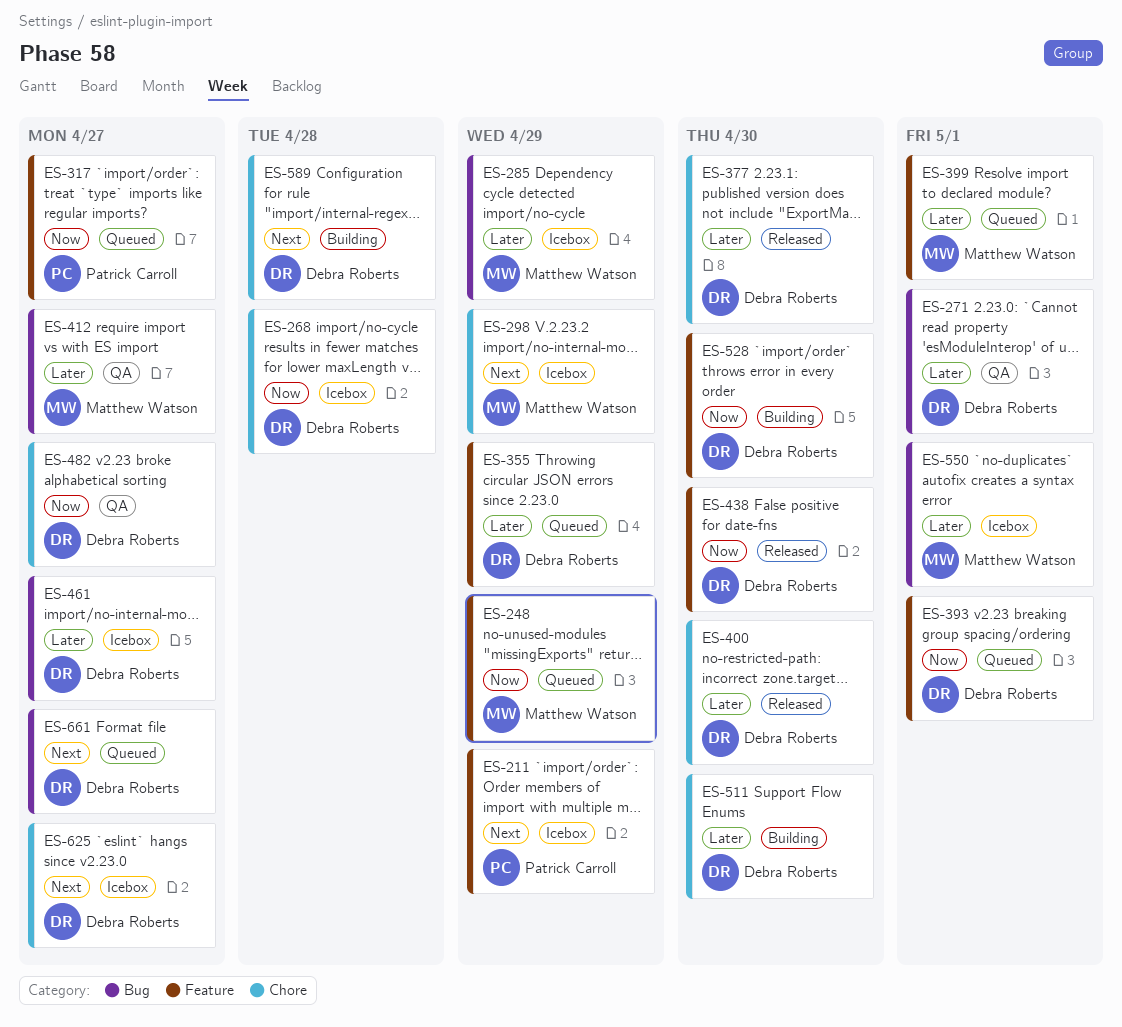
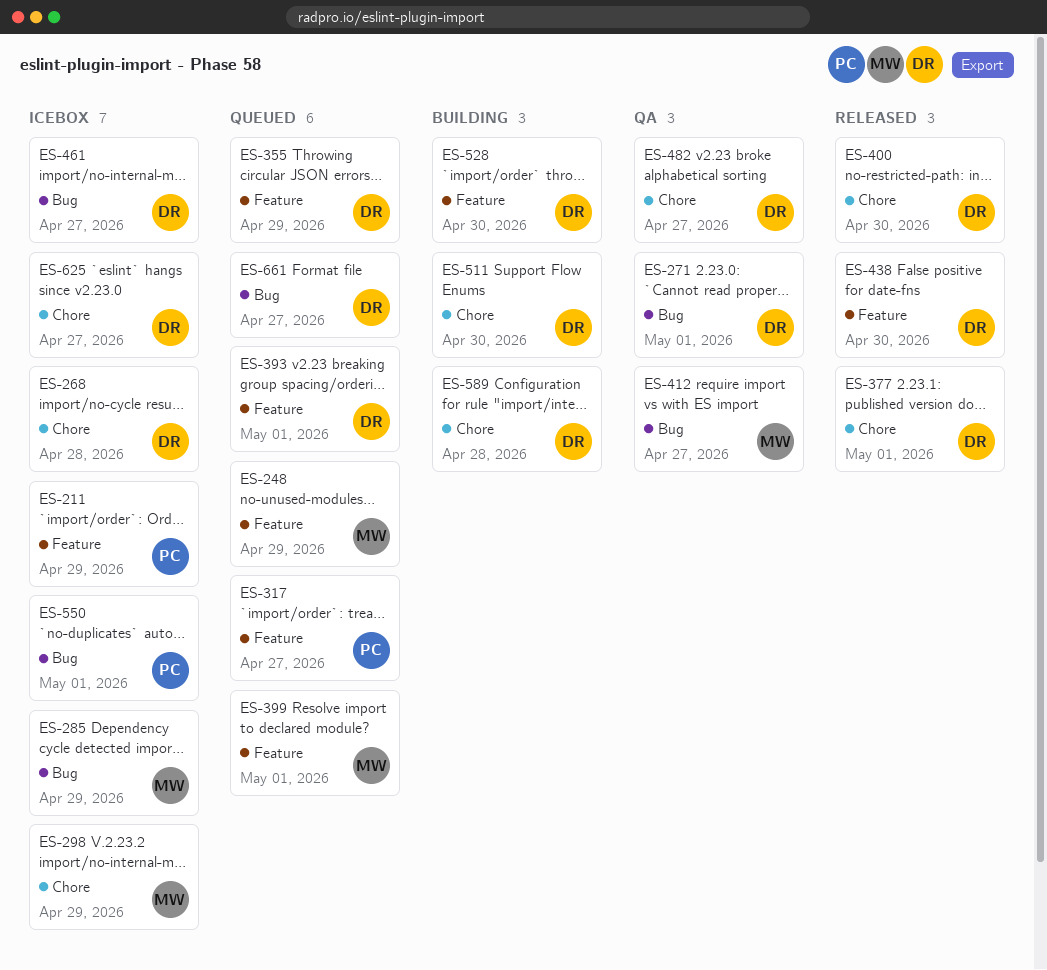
ES-377, due: Apr 30 -> May 1
ES-550, owner: Matthew Watson -> Patrick Carroll

